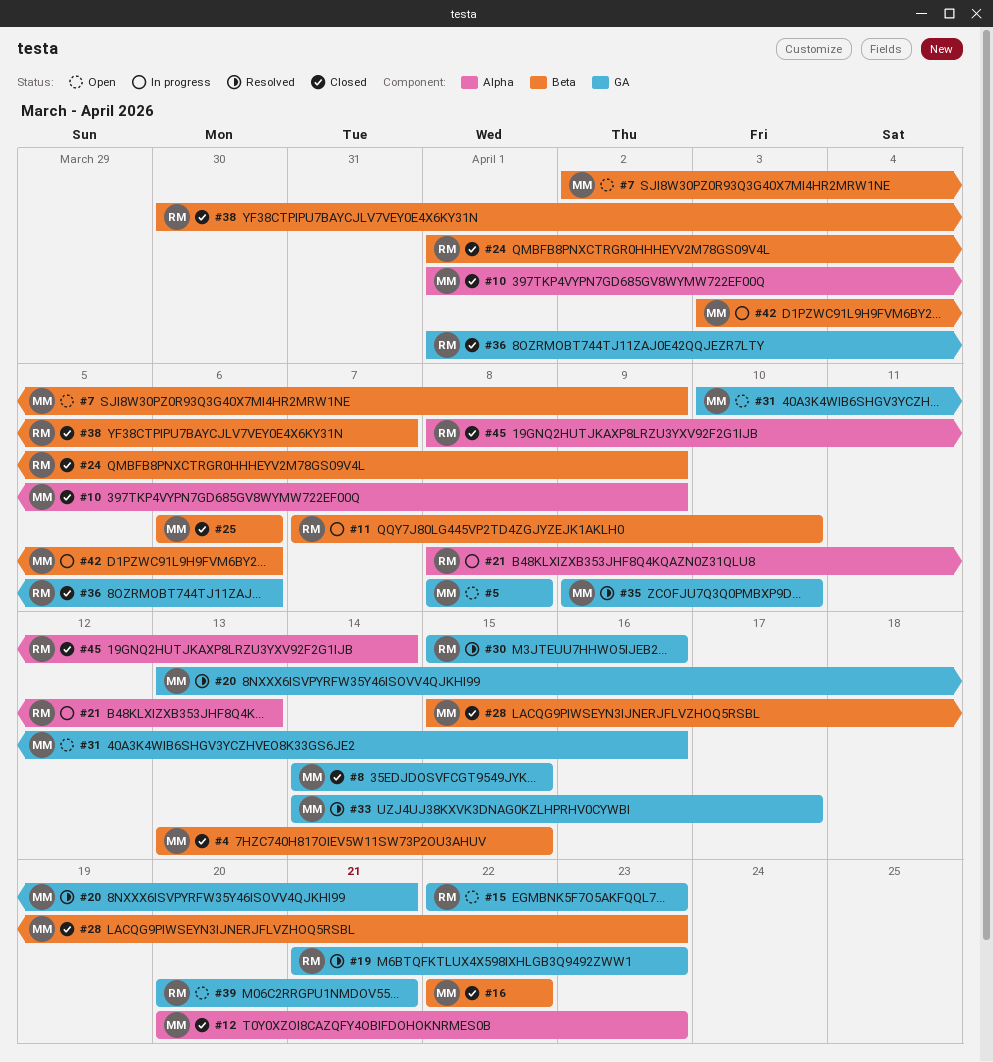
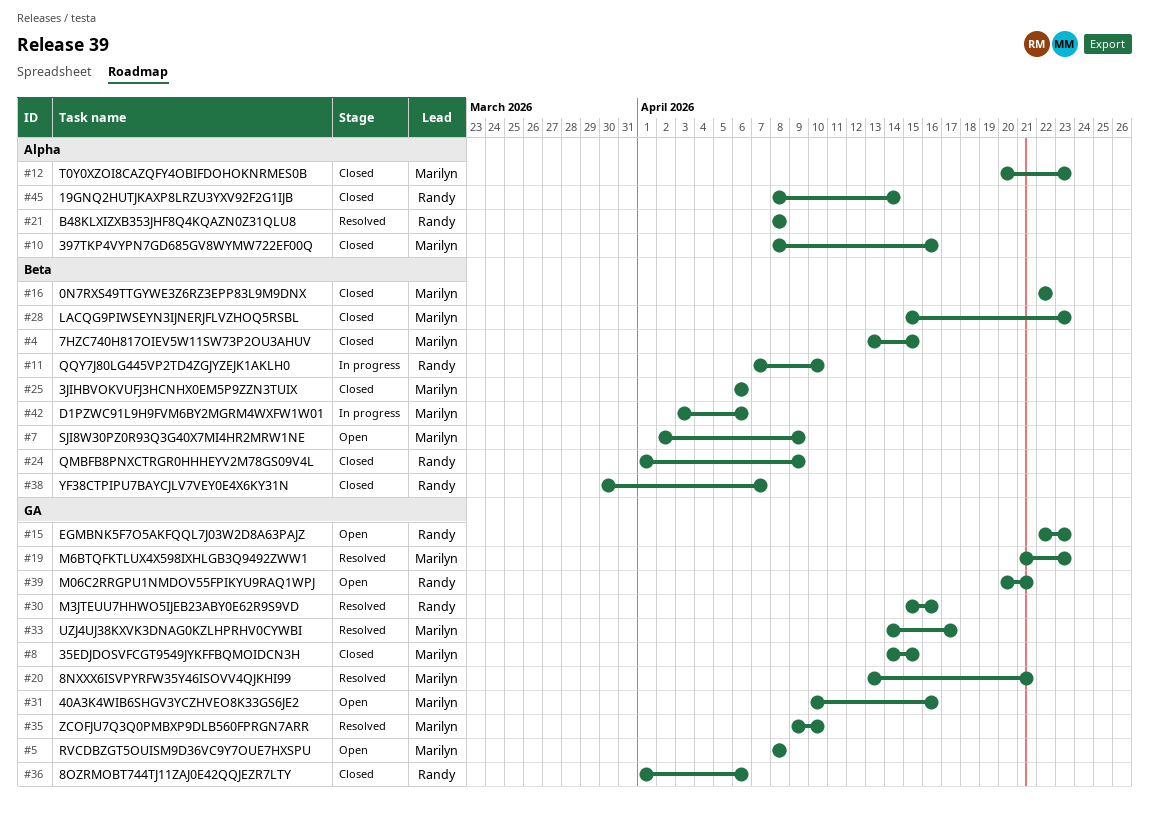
#10, start: Apr 1 -> Apr 8
#10, due: Apr 9 -> Apr 16
#19, owner: Randy -> Marilyn
#21, status: In progress -> Resolved
#21, due: Apr 13 -> Apr 8

